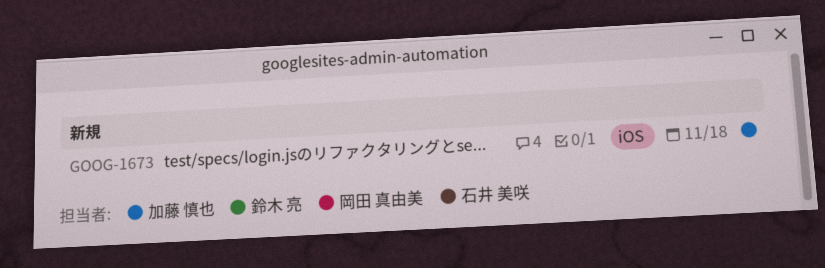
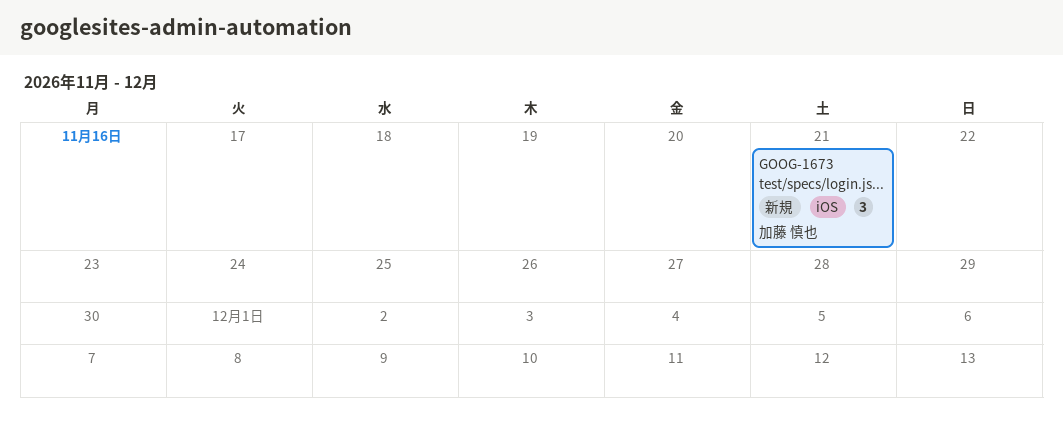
GOOG-1673, due: Nov 18 -> Nov 21

